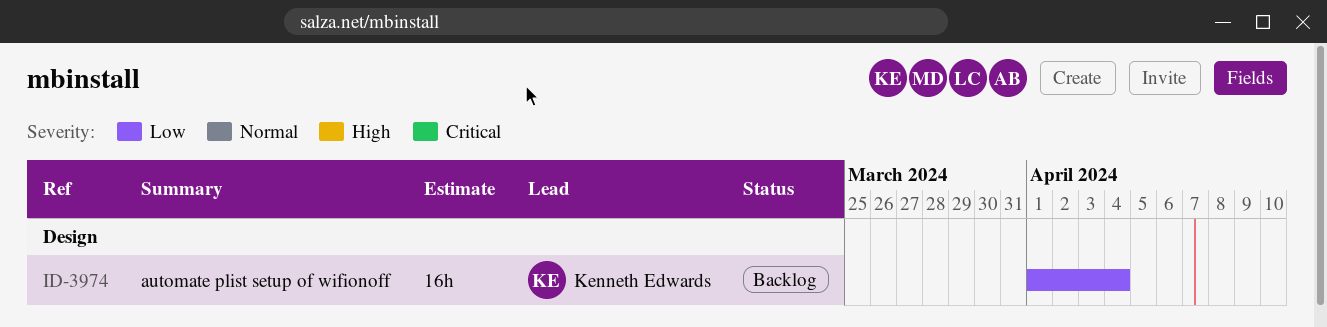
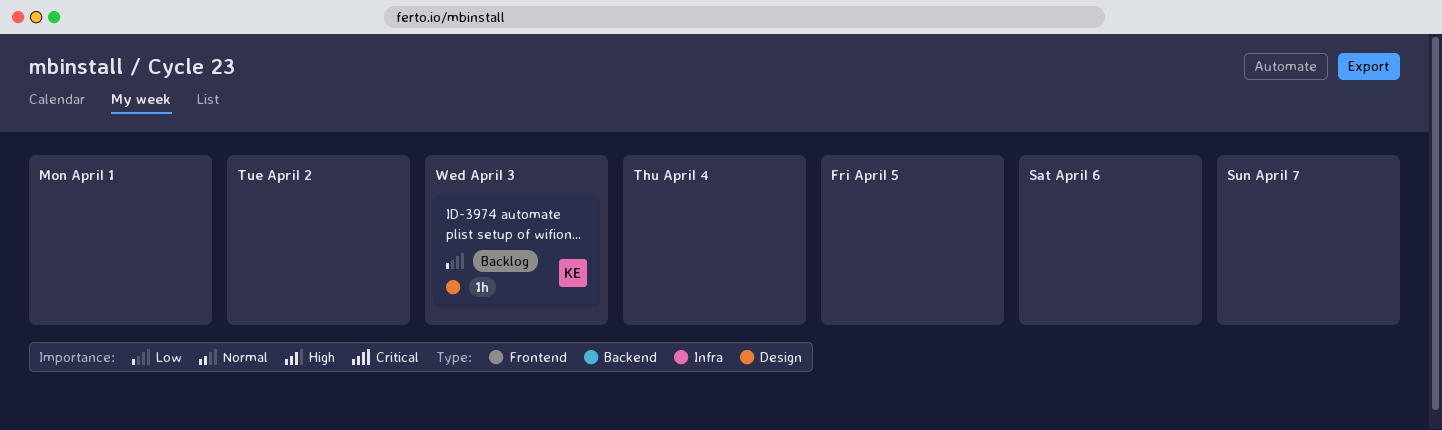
ID-3974, estimate: 16h -> 1h
ID-3974, due: Apr 4 -> Apr 3

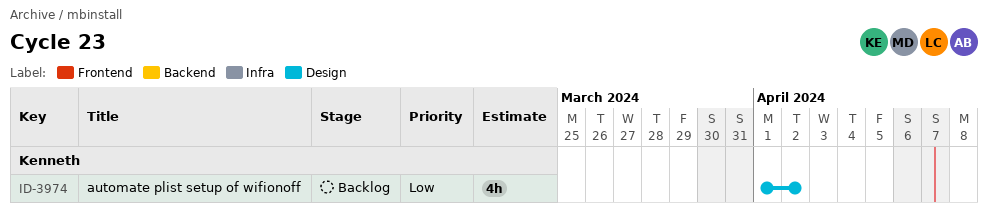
ID-3974, estimate: 1h -> 4h
ID-3974, due: Apr 3 -> Apr 2

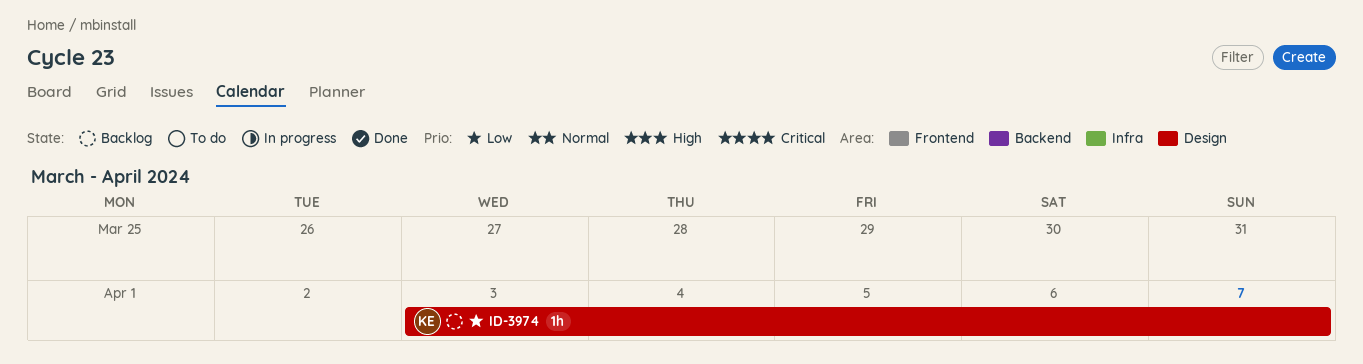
ID-3974, estimate: 4h -> 1h
ID-3974, start: Apr 1 -> Apr 3
ID-3974, due: Apr 2 -> Apr 7

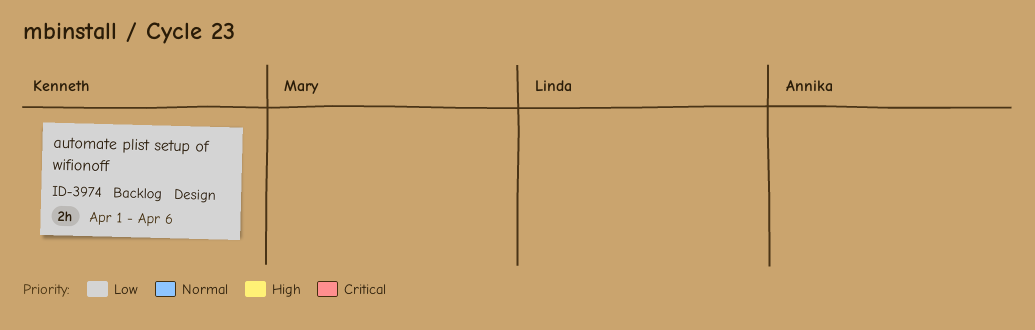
ID-3974, estimate: 1h -> 2h
ID-3974, start: Apr 3 -> Apr 1
ID-3974, due: Apr 7 -> Apr 6

